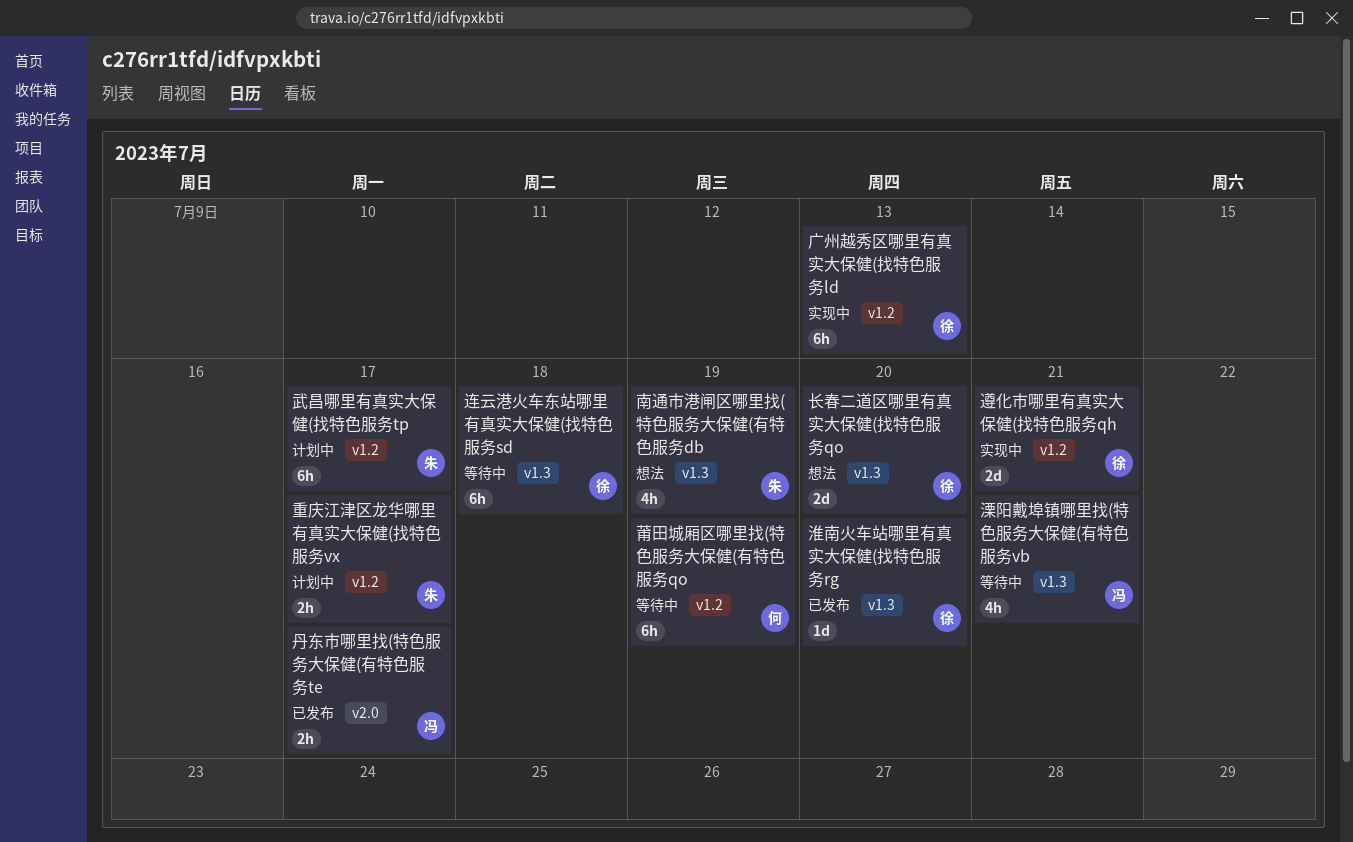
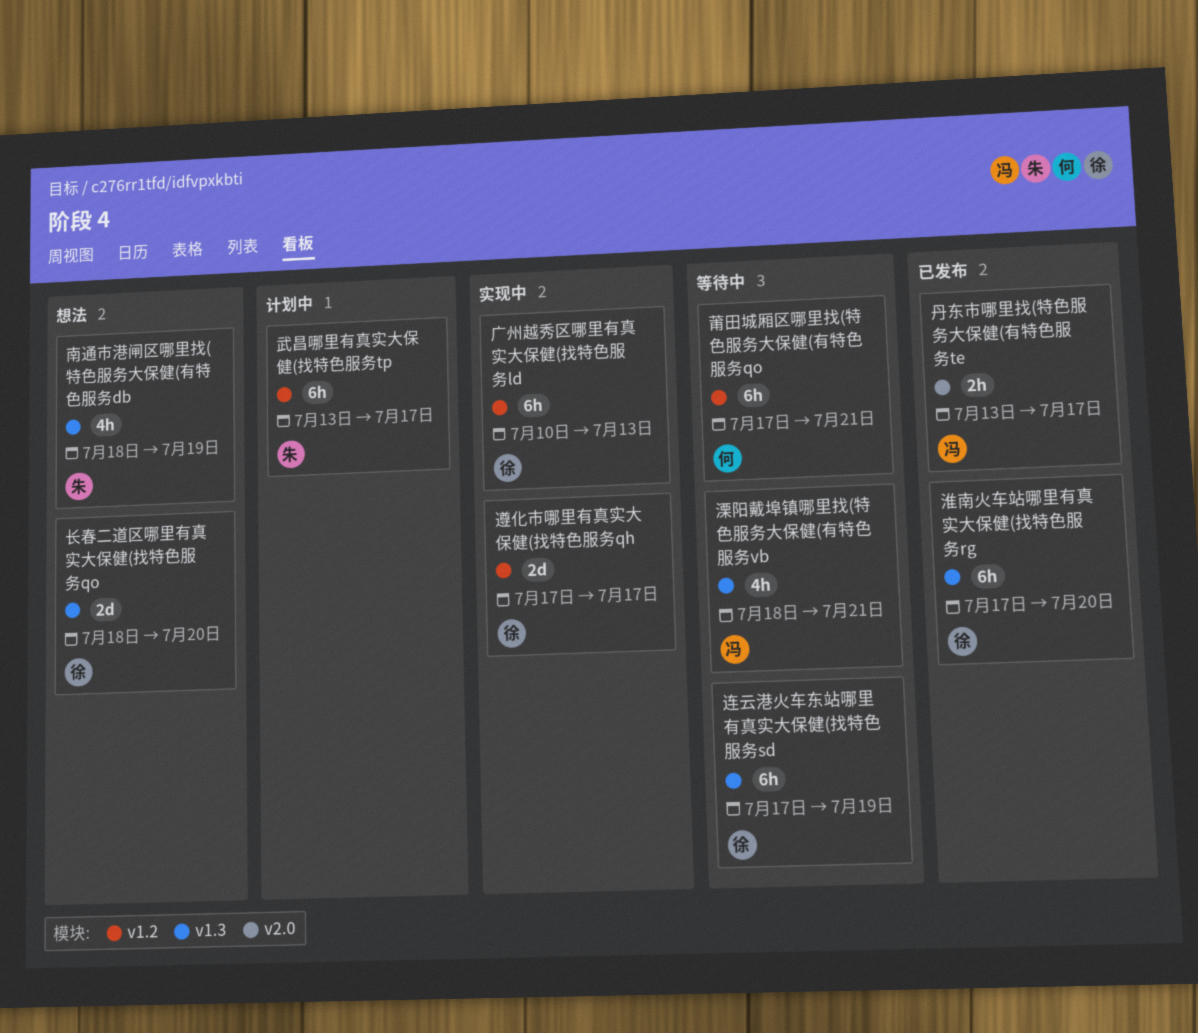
淮南火车站哪里有真实大保健(找特色服务rg, estimate: 1d -> 6h
莆田城厢区哪里找(特色服务大保健(有特色服务qo, due: Jul 19 -> Jul 21
连云港火车东站哪里有真实大保健(找特色服务sd, due: Jul 18 -> Jul 19
遵化市哪里有真实大保健(找特色服务qh, due: Jul 21 -> Jul 17
重庆江津区龙华哪里有真实大保健(找特色服务vx: present -> none

